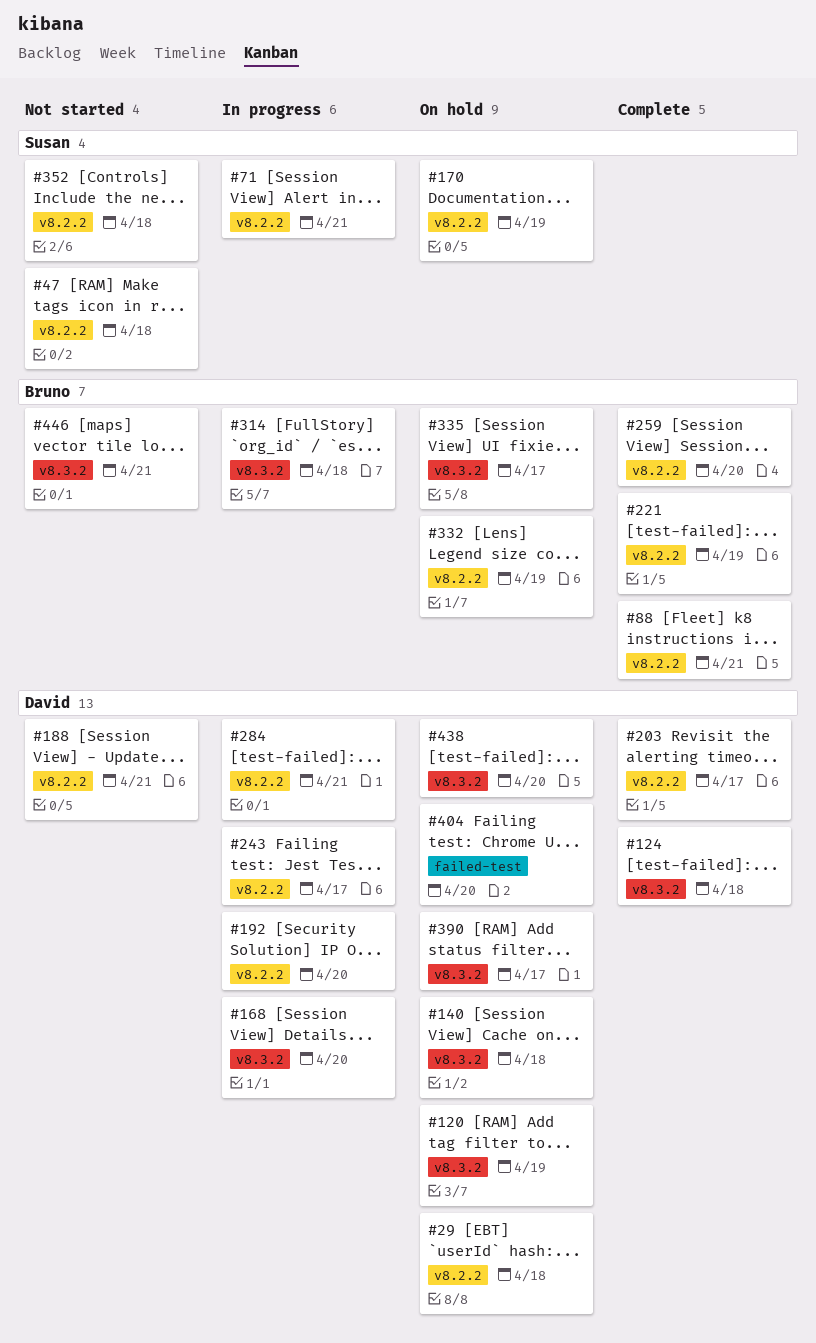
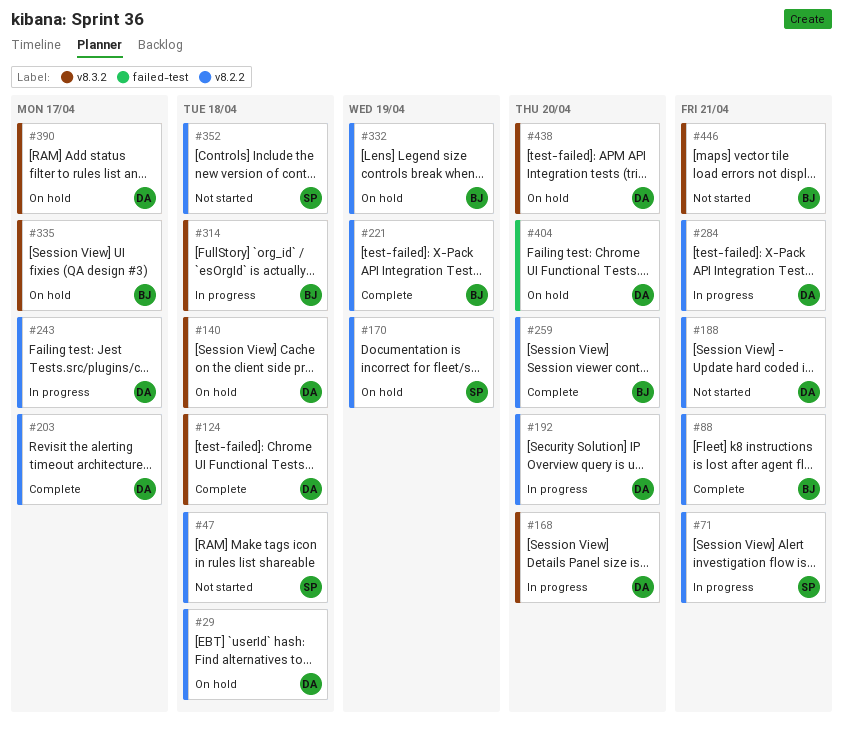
#120: present -> none

